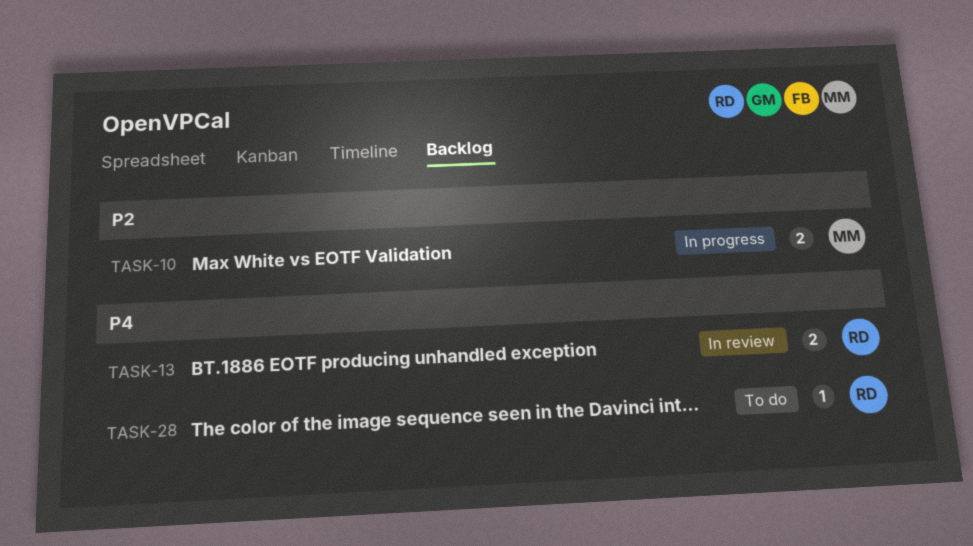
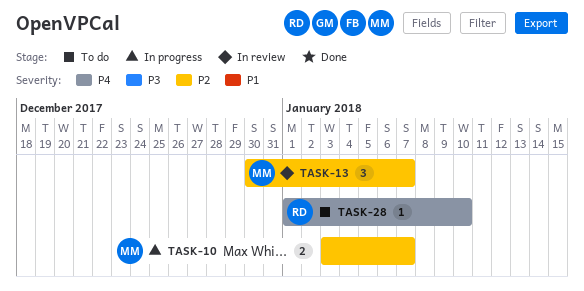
TASK-13, owner: RD -> MM
TASK-13, priority: P4 -> P2
TASK-13, estimate: 2 -> 3

